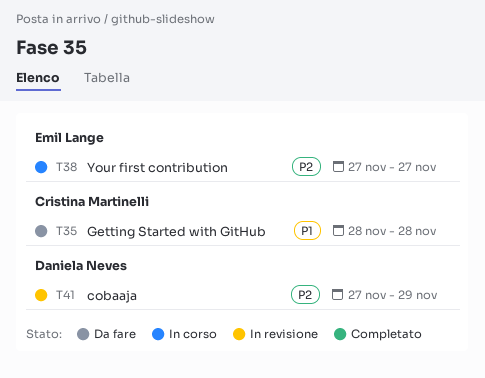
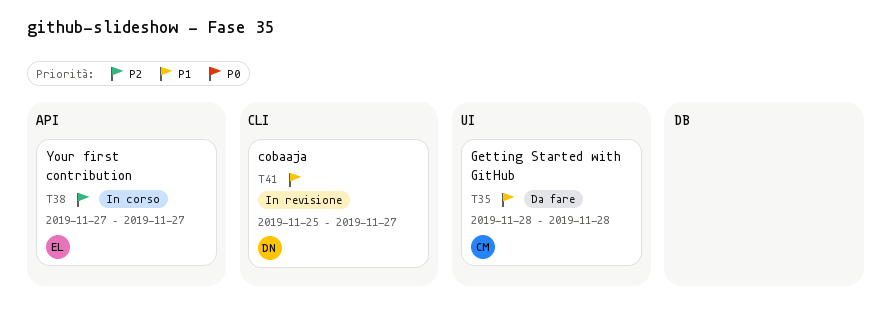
T41, priority: P2 -> P1
T41, start: Nov 27 -> Nov 25
T41, due: Nov 29 -> Nov 27

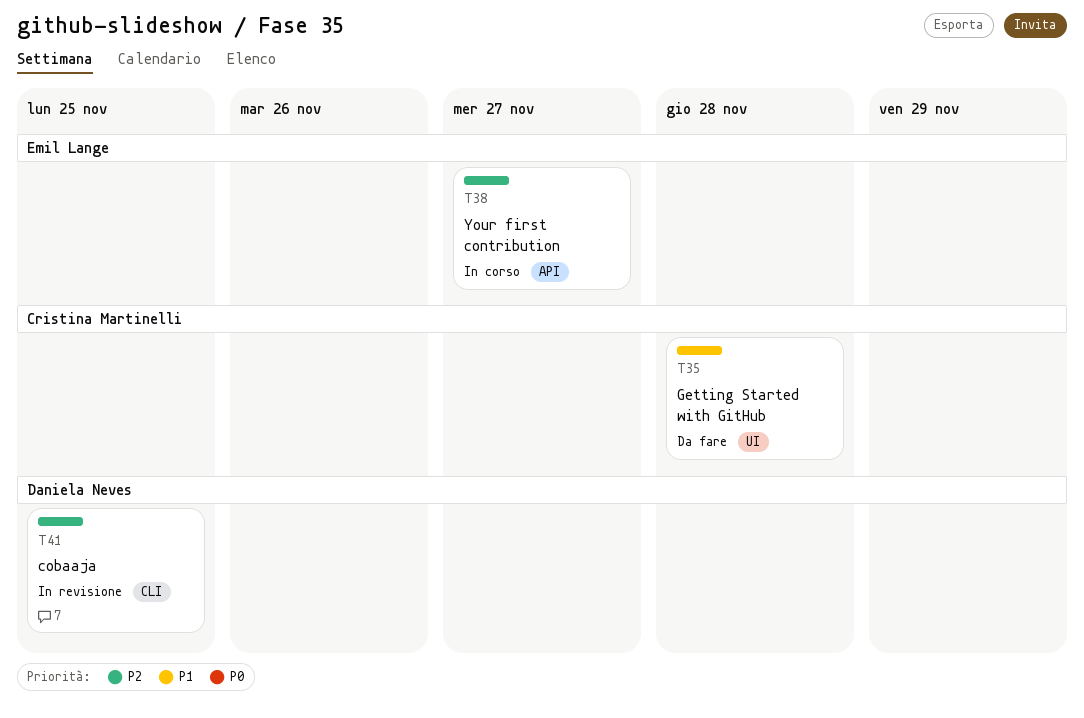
T41, priority: P1 -> P2
T41, due: Nov 27 -> Nov 25

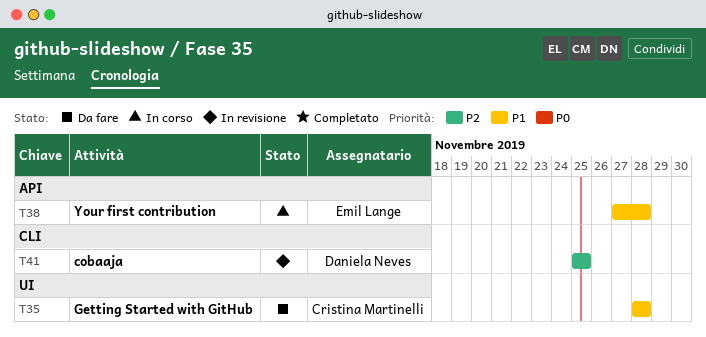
T38, priority: P2 -> P1
T38, due: Nov 27 -> Nov 28

